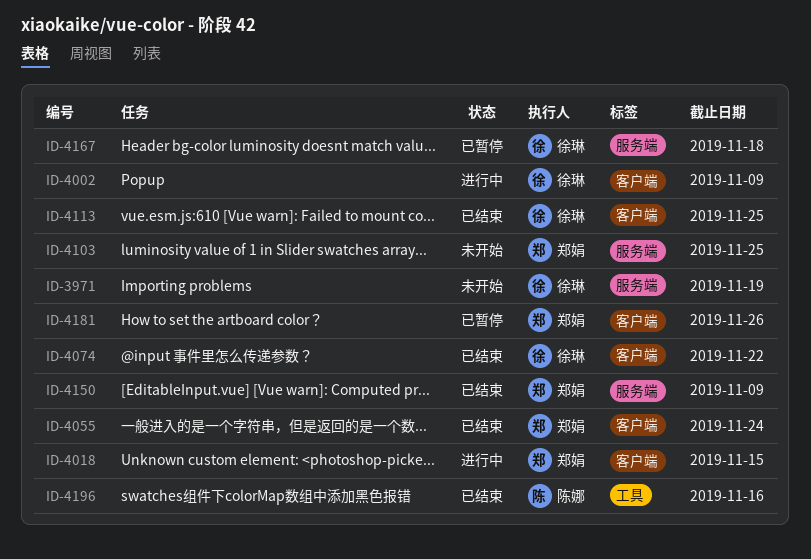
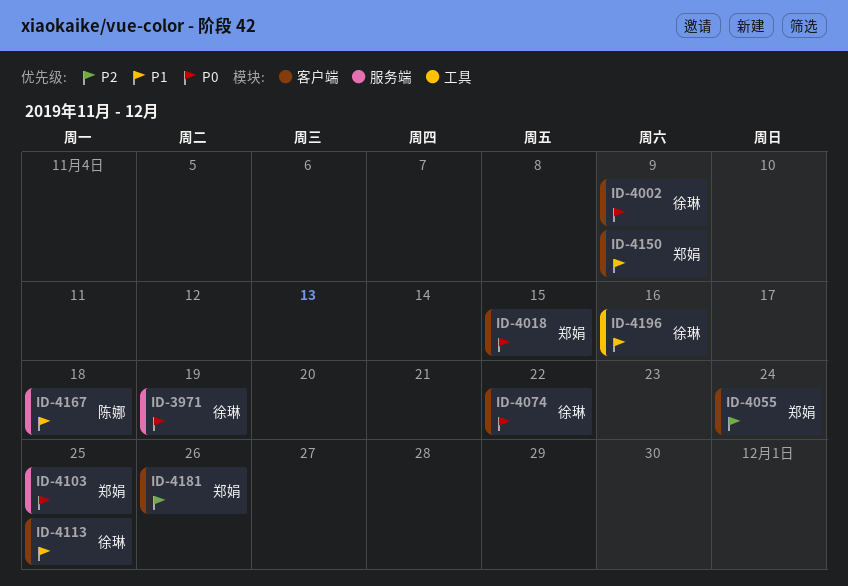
ID-4150, label: 服务端 -> 客户端
ID-4167, owner: 徐琳 -> 陈娜
ID-4196, owner: 陈娜 -> 徐琳

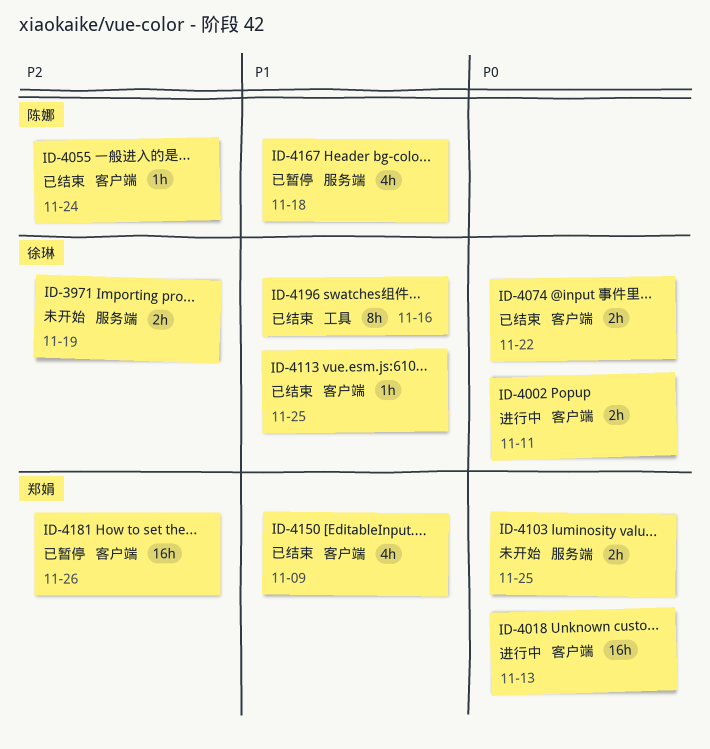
ID-3971, priority: P0 -> P2
ID-4002, due: Nov 9 -> Nov 11
ID-4018, due: Nov 15 -> Nov 13
ID-4055, owner: 郑娟 -> 陈娜

